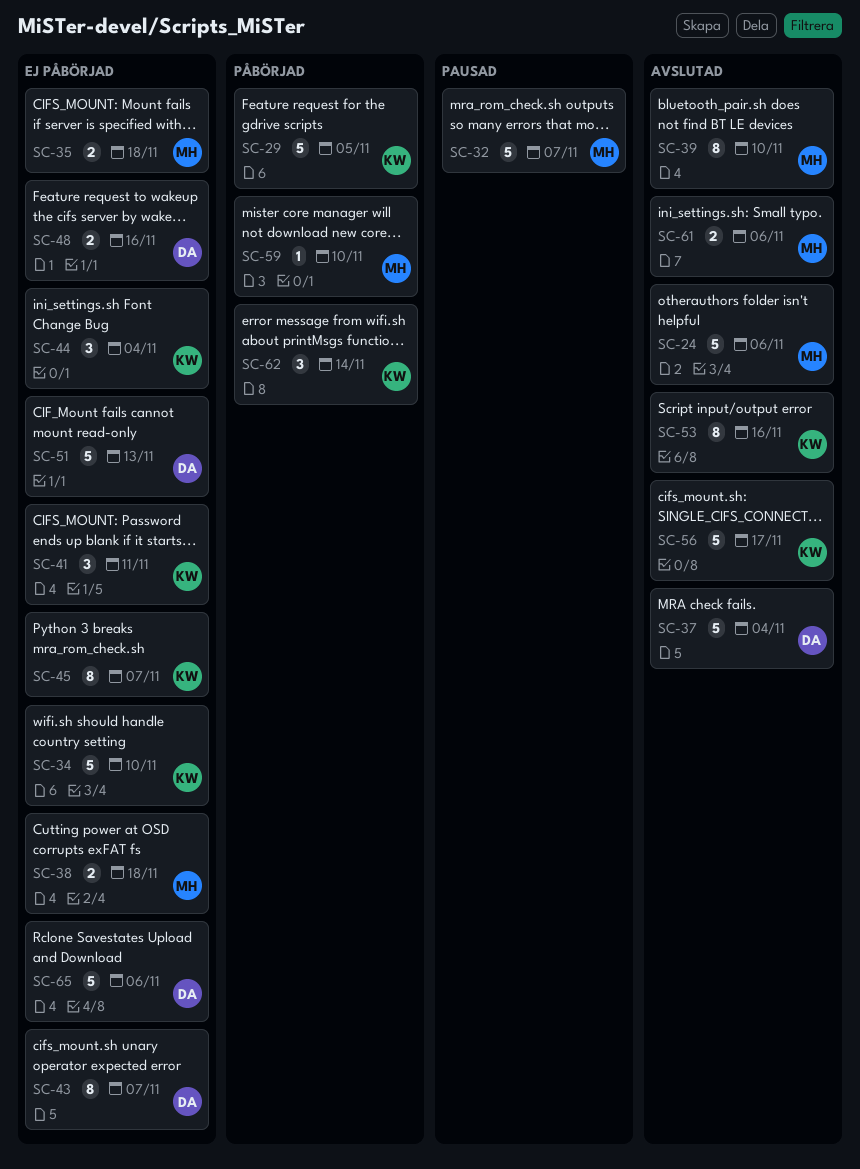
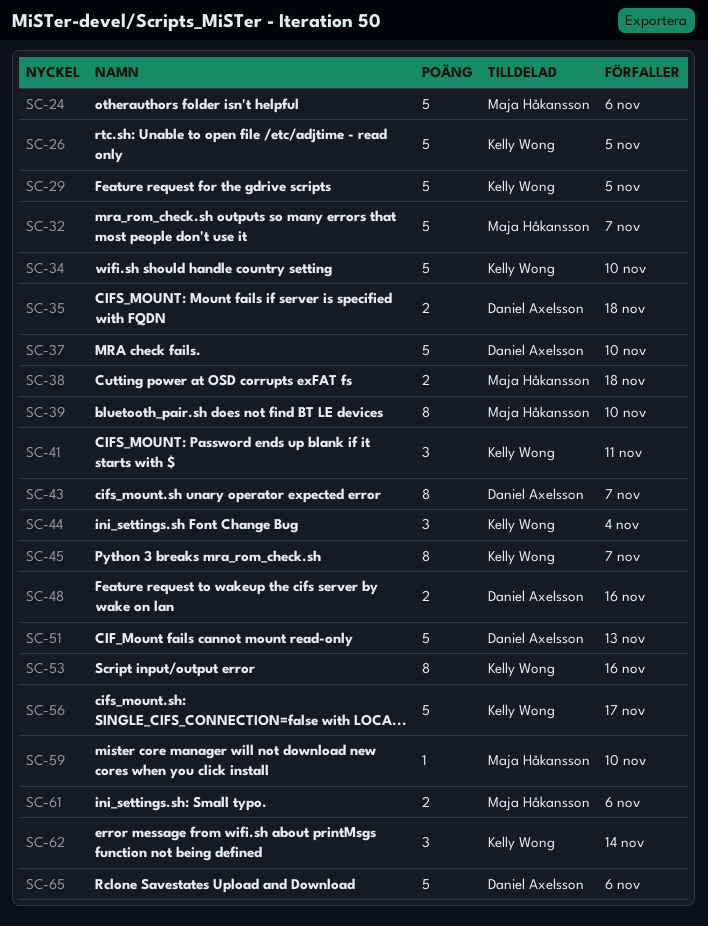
SC-26: none -> present
SC-35, owner: Maja Håkansson -> Daniel Axelsson
SC-37, due: Nov 4 -> Nov 10

